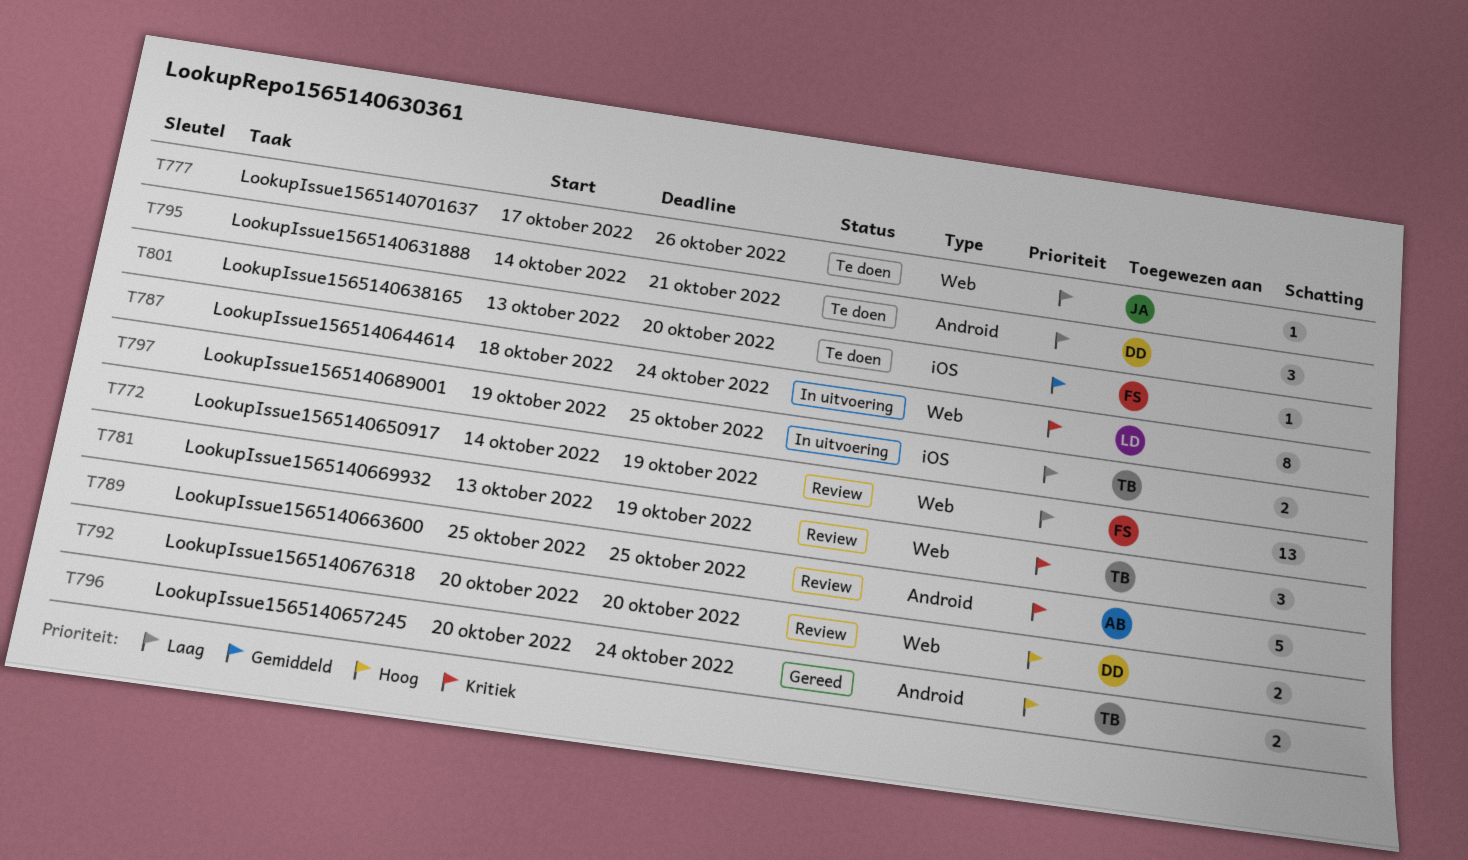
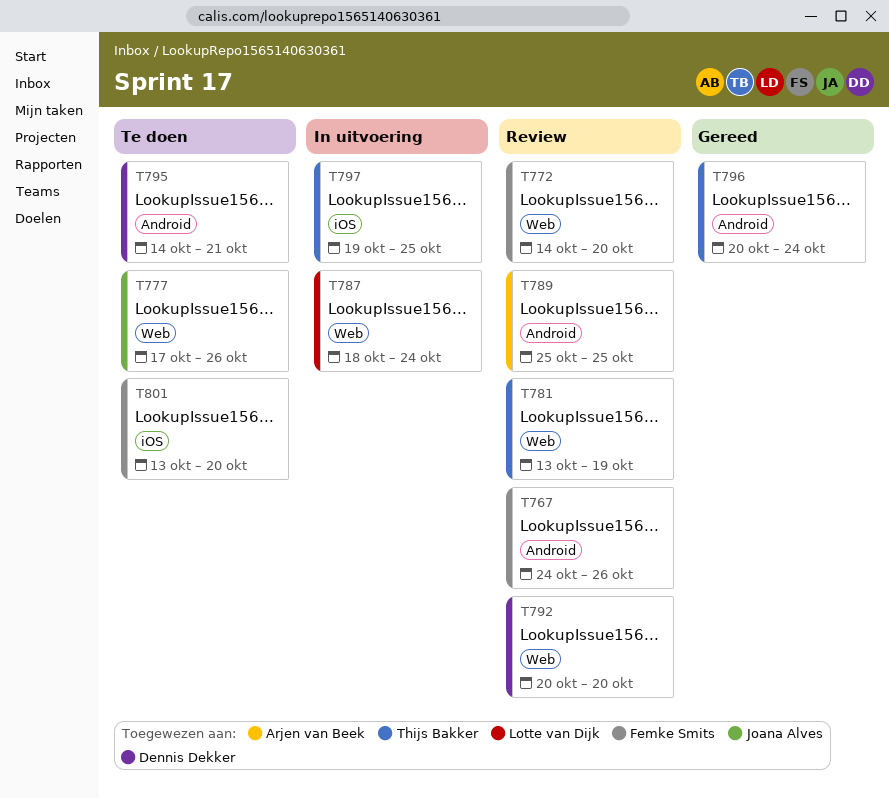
T767: none -> present
T772, due: Oct 19 -> Oct 20

